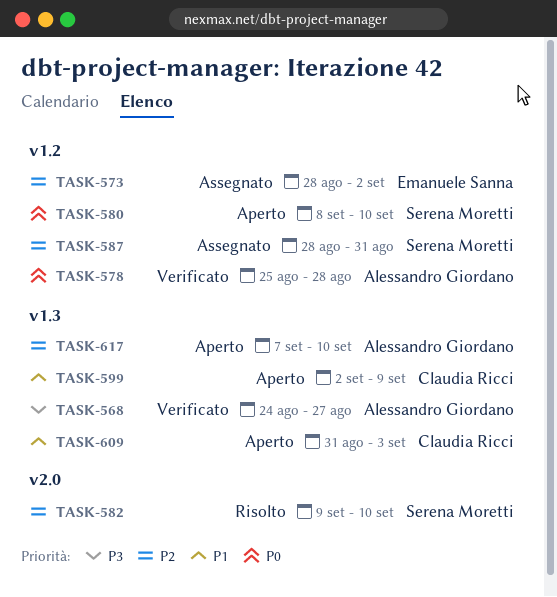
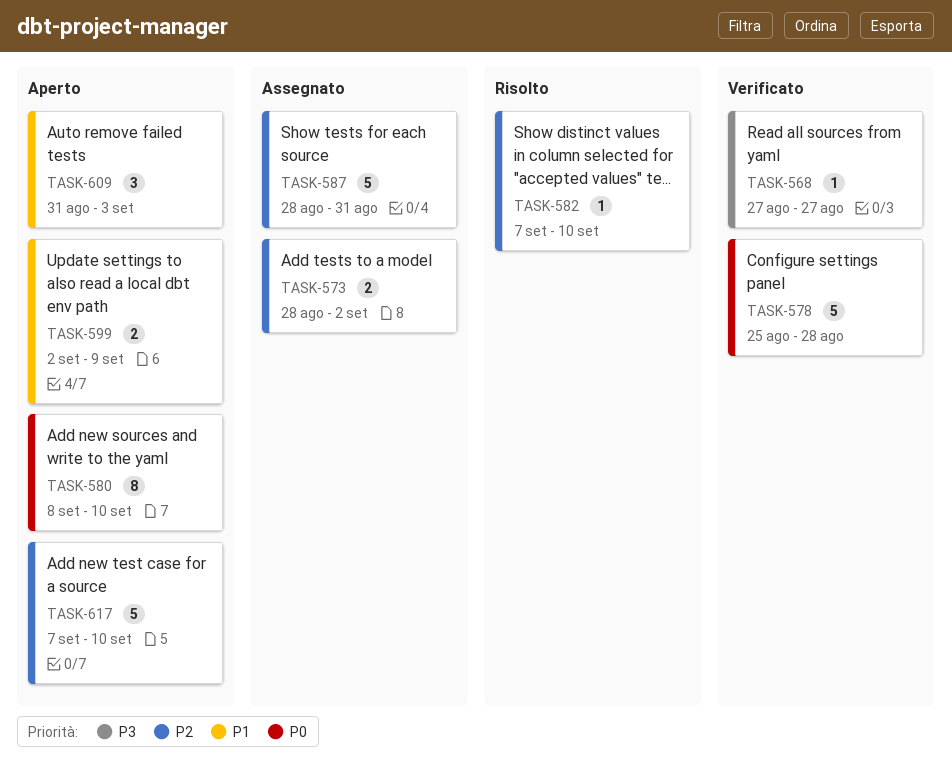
TASK-568, start: Aug 24 -> Aug 27
TASK-582, start: Sep 9 -> Sep 7

